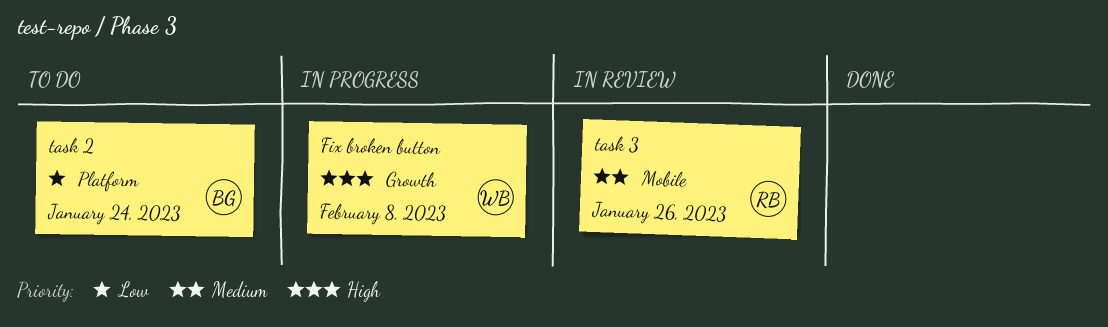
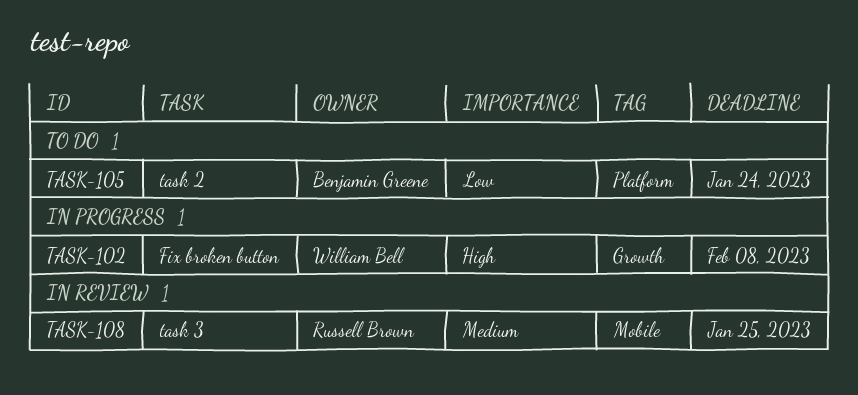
task 3, due: Jan 26 -> Jan 25

